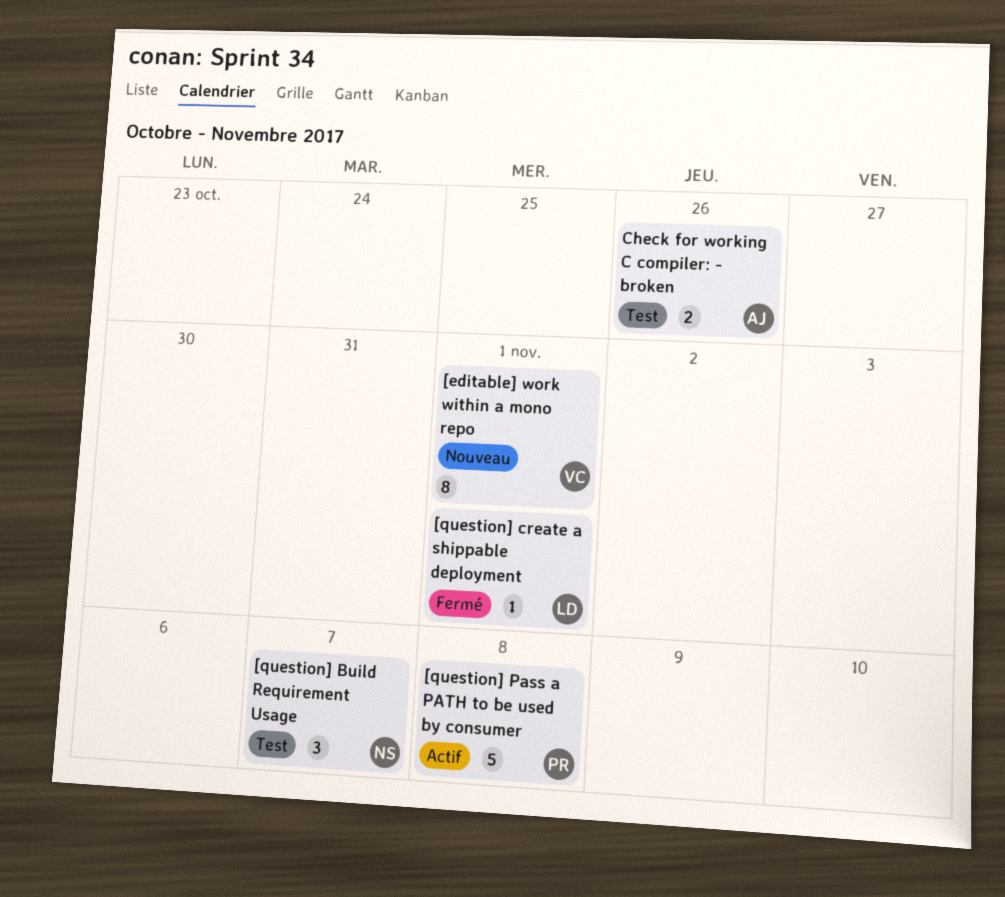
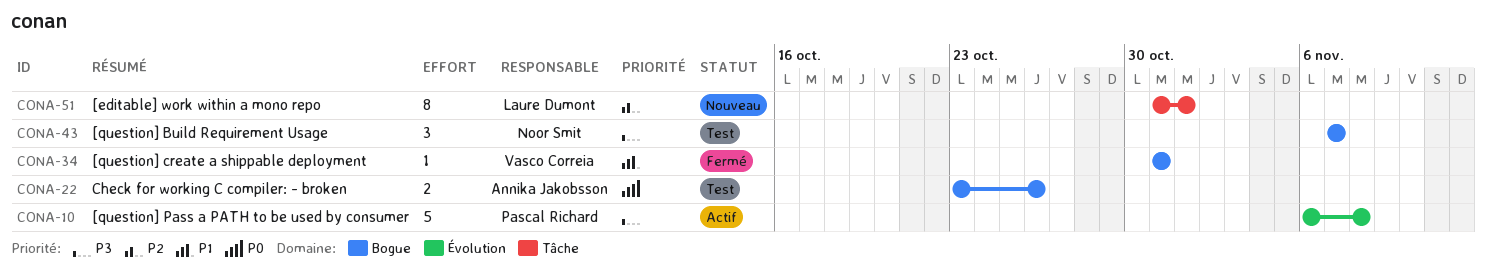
[editable] work within a mono repo, owner: Vasco Correia -> Laure Dumont
[question] create a shippable deployment, owner: Laure Dumont -> Vasco Correia
[question] create a shippable deployment, due: Nov 1 -> Oct 31

